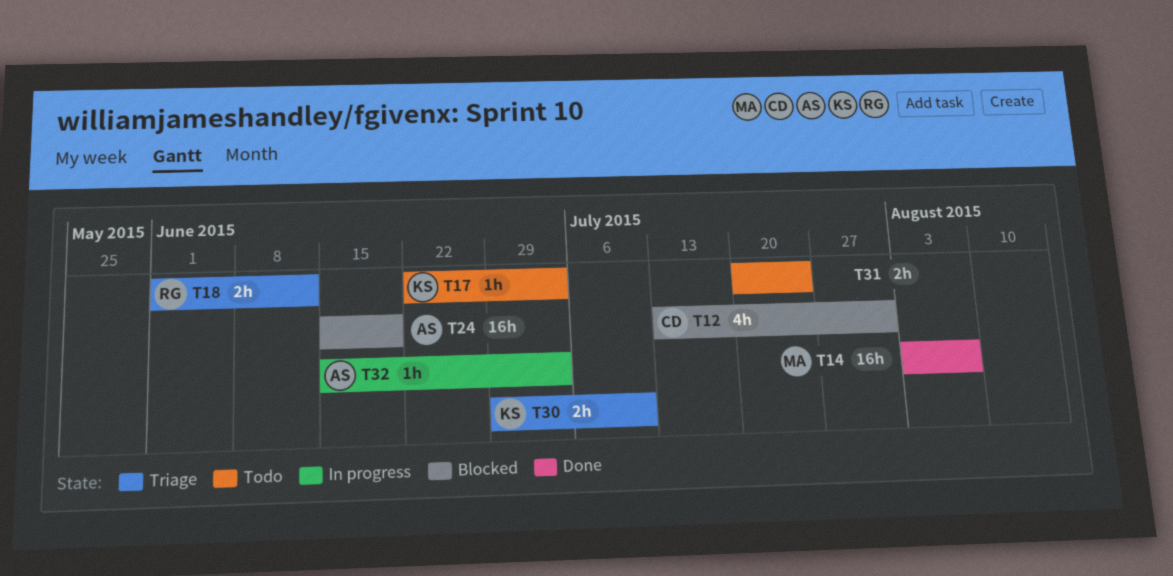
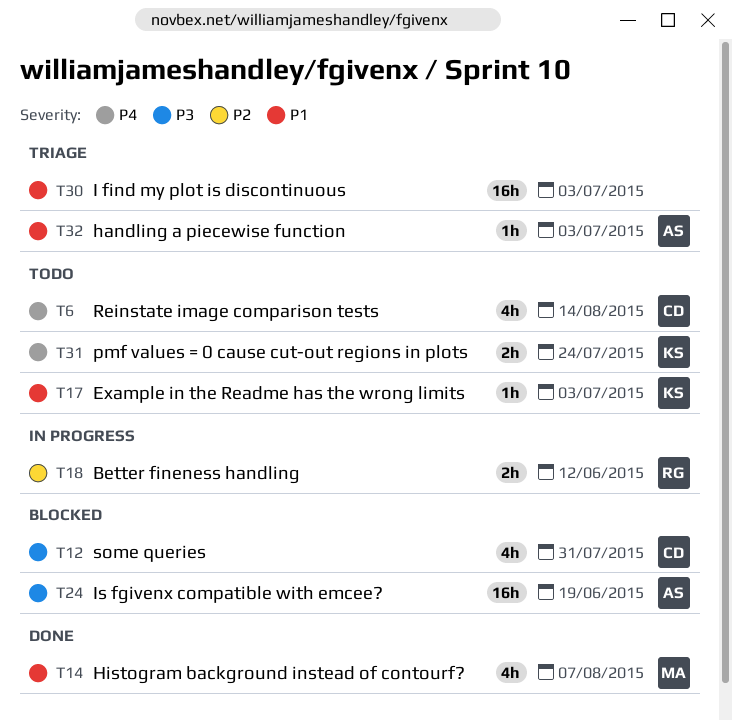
T6: none -> present
T14, estimate: 16h -> 4h
T18, status: Triage -> In progress
T30, owner: KS -> none
T30, estimate: 2h -> 16h
T30, due: Jul 10 -> Jul 3
T31, owner: none -> KS
T32, status: In progress -> Triage

